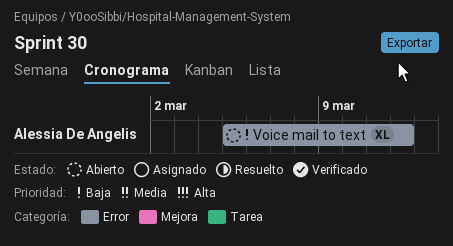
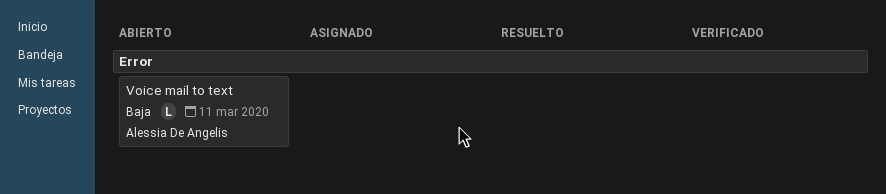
Voice mail to text, estimate: XL -> L
Voice mail to text, due: Mar 12 -> Mar 11

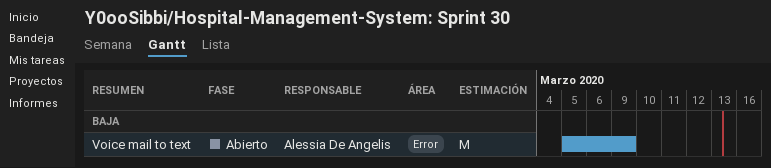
Voice mail to text, estimate: L -> M
Voice mail to text, due: Mar 11 -> Mar 9

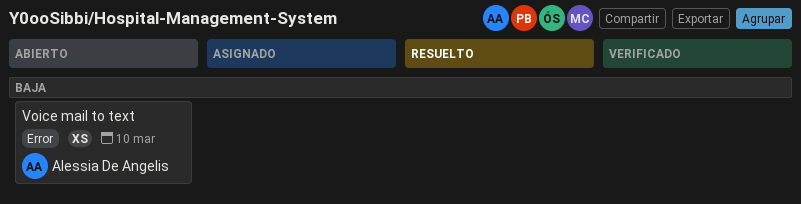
Voice mail to text, estimate: M -> XS
Voice mail to text, due: Mar 9 -> Mar 10

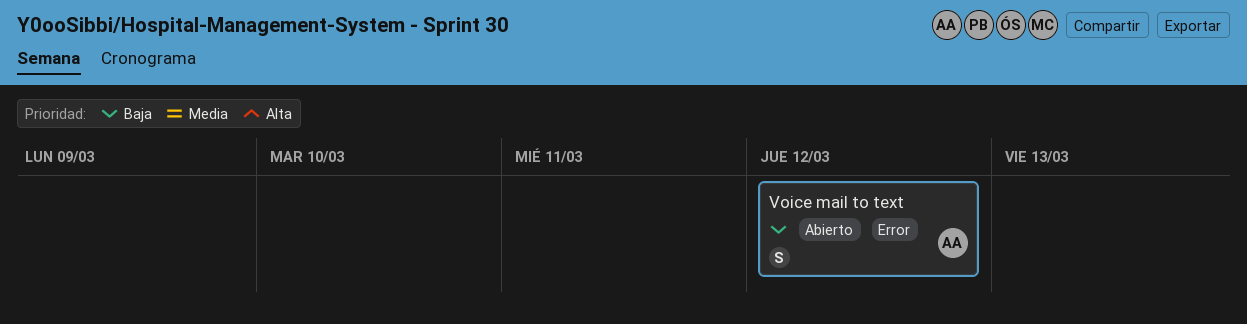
Voice mail to text, estimate: XS -> S
Voice mail to text, due: Mar 10 -> Mar 12

